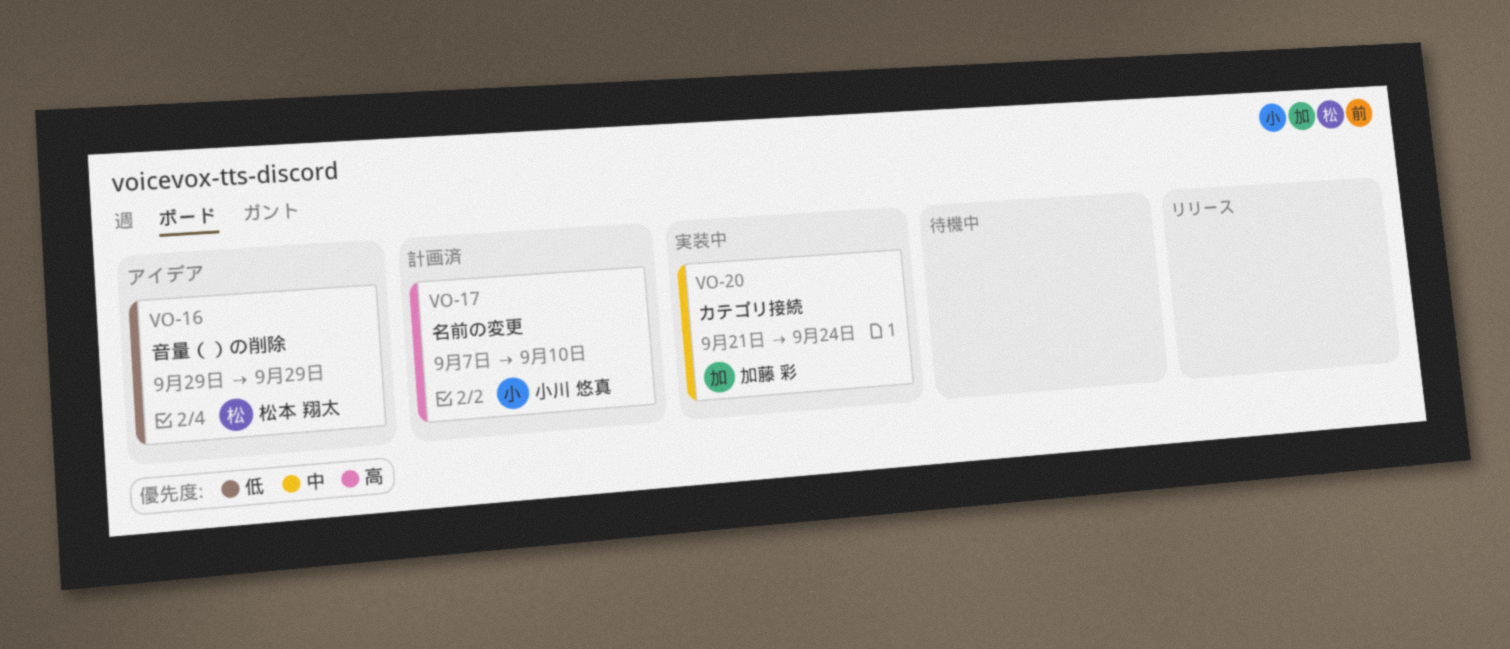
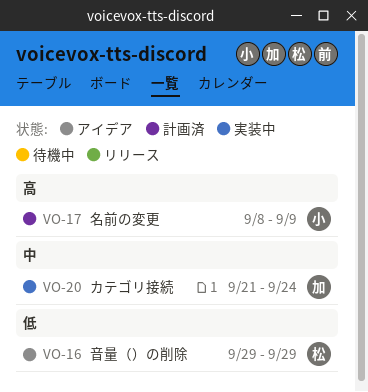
VO-17, start: Sep 7 -> Sep 8
VO-17, due: Sep 10 -> Sep 9

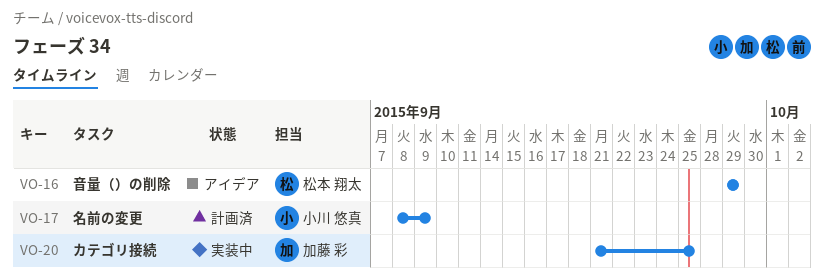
VO-20, due: Sep 24 -> Sep 25

